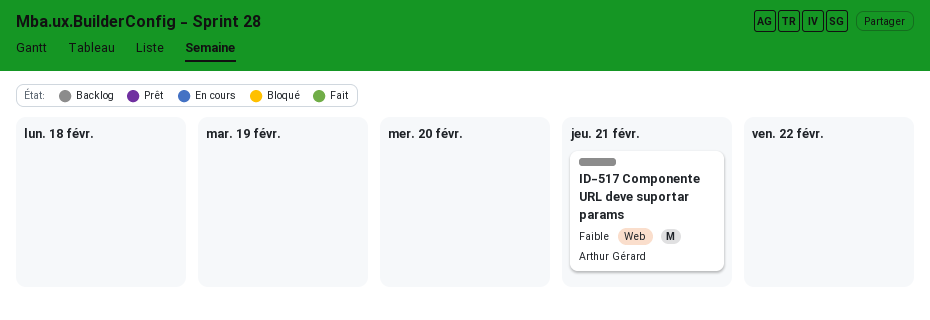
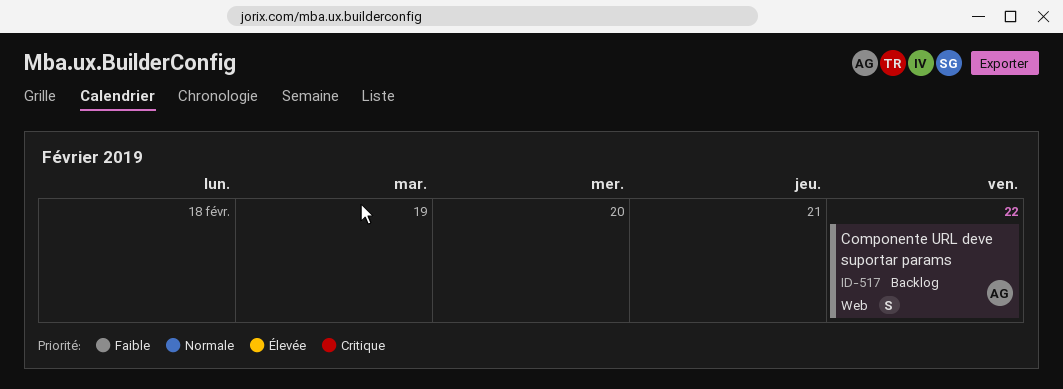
ID-517, estimate: M -> S
ID-517, due: Feb 21 -> Feb 22

